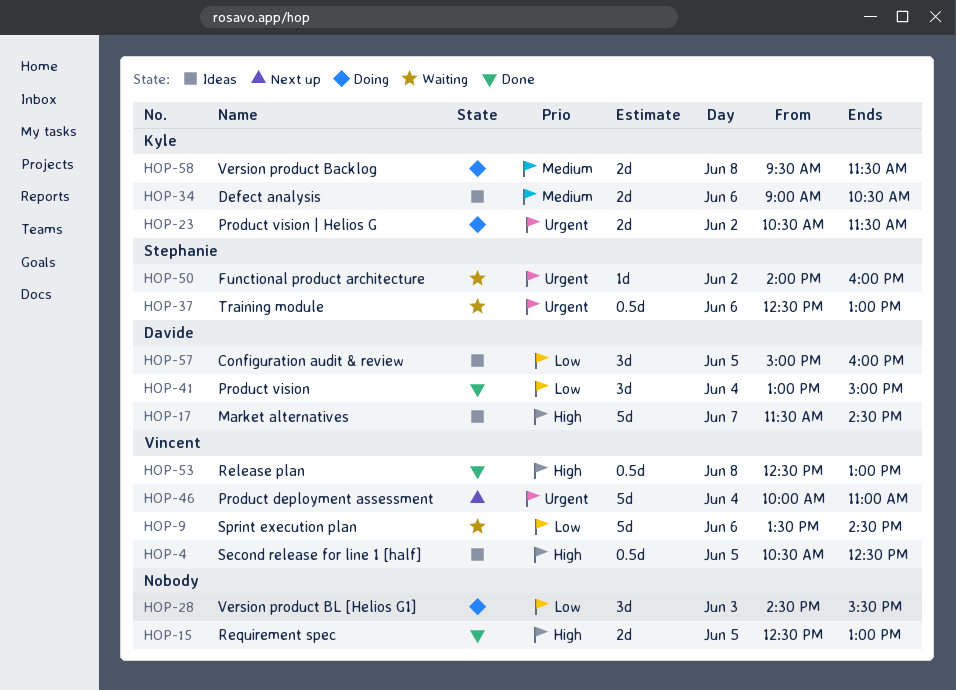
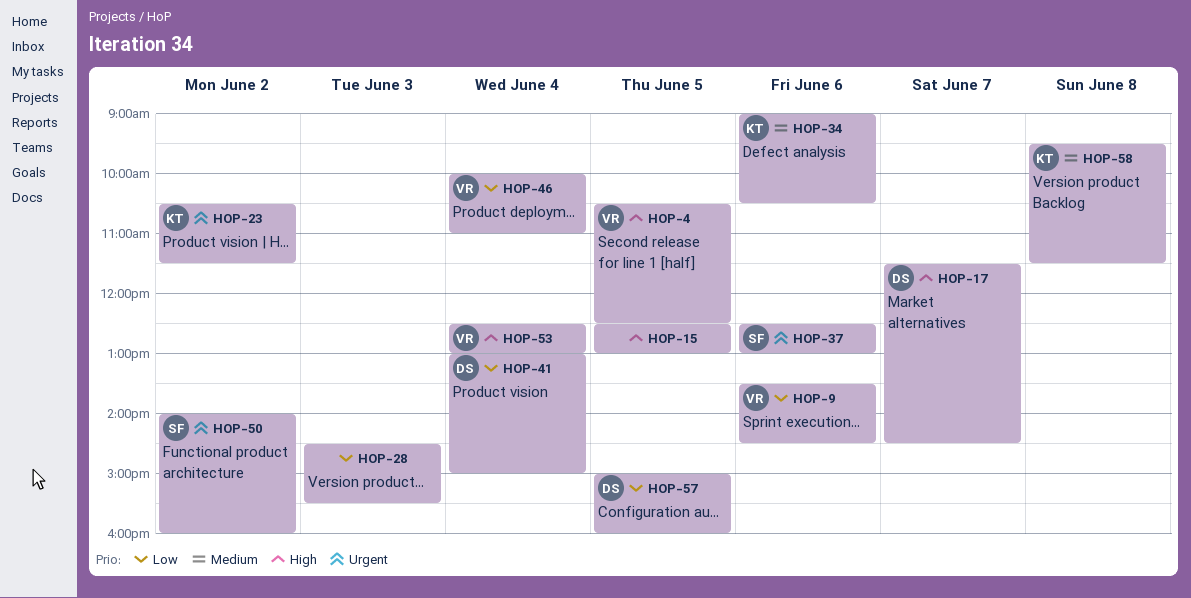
HOP-46, priority: Urgent -> Low
HOP-53, day: Jun 8 -> Jun 4

